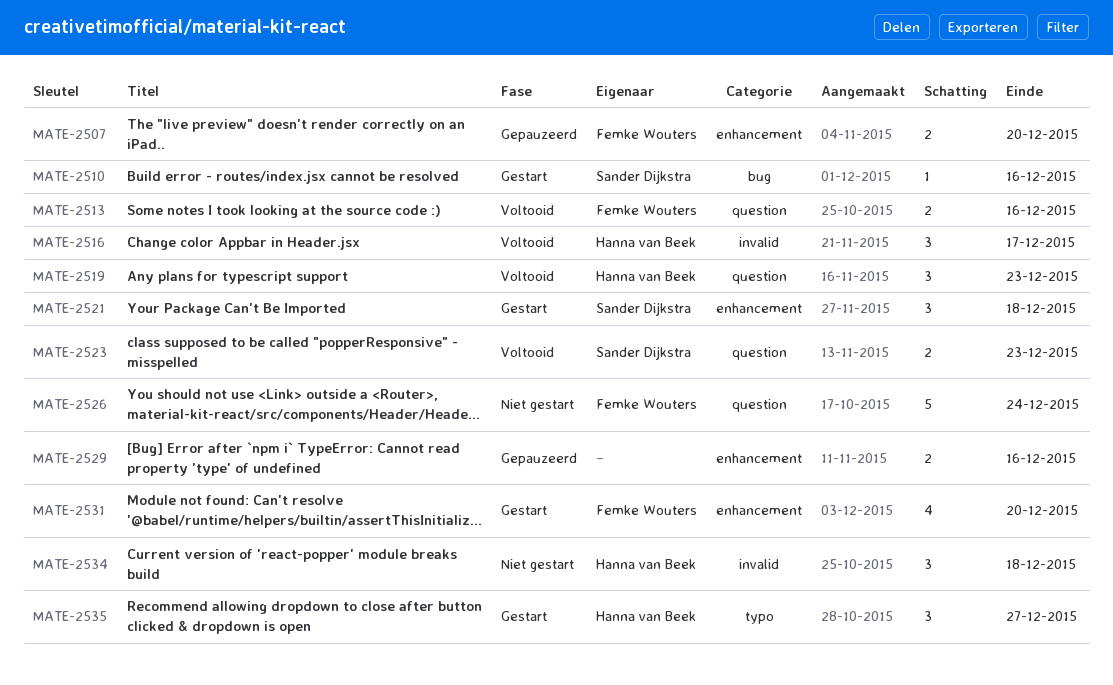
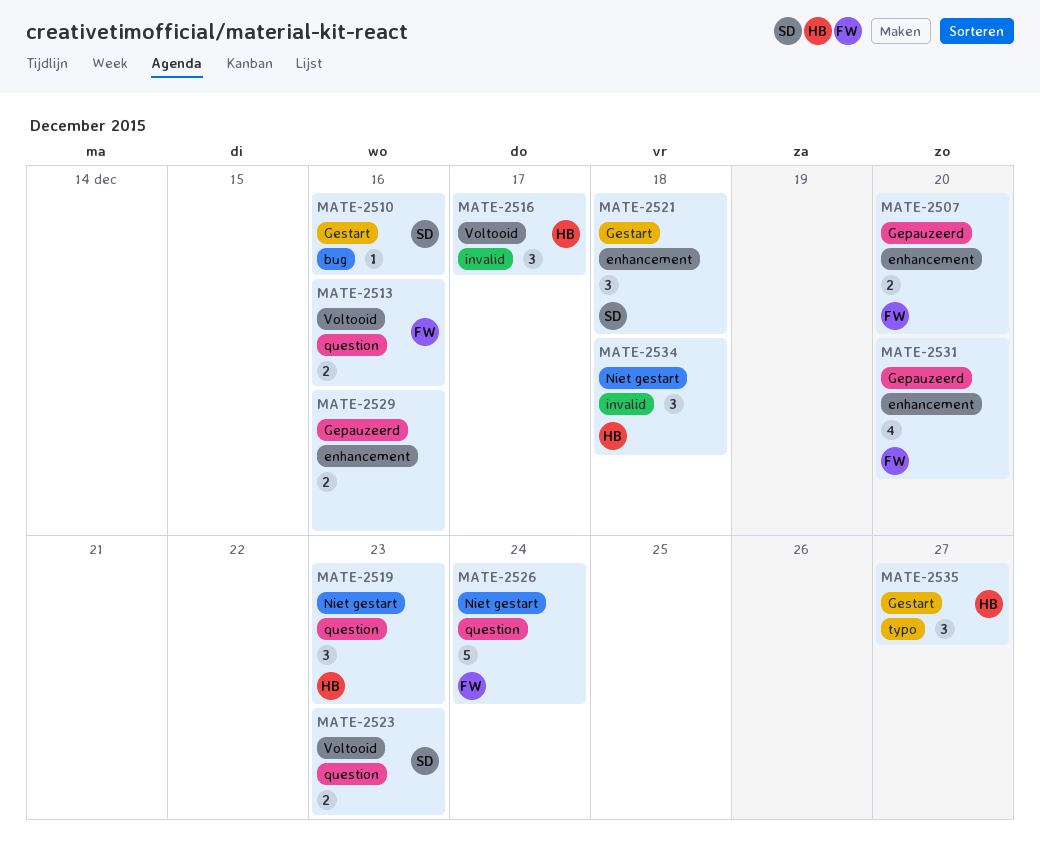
MATE-2519, status: Voltooid -> Niet gestart
MATE-2531, status: Gestart -> Gepauzeerd

